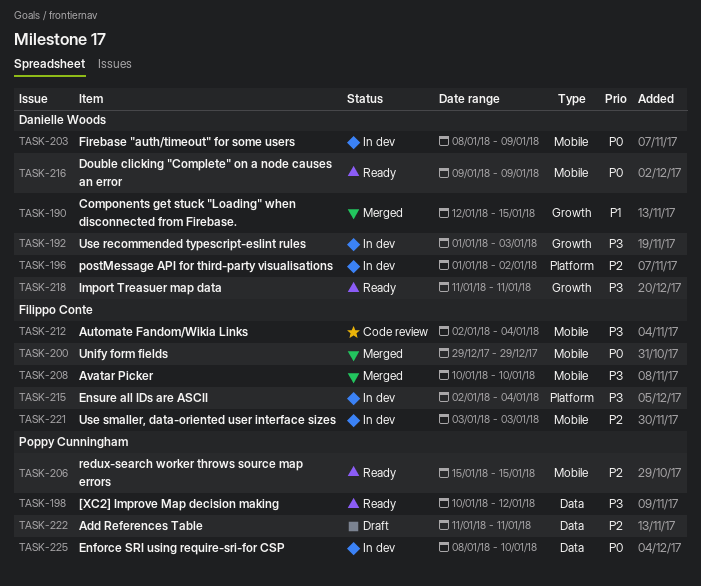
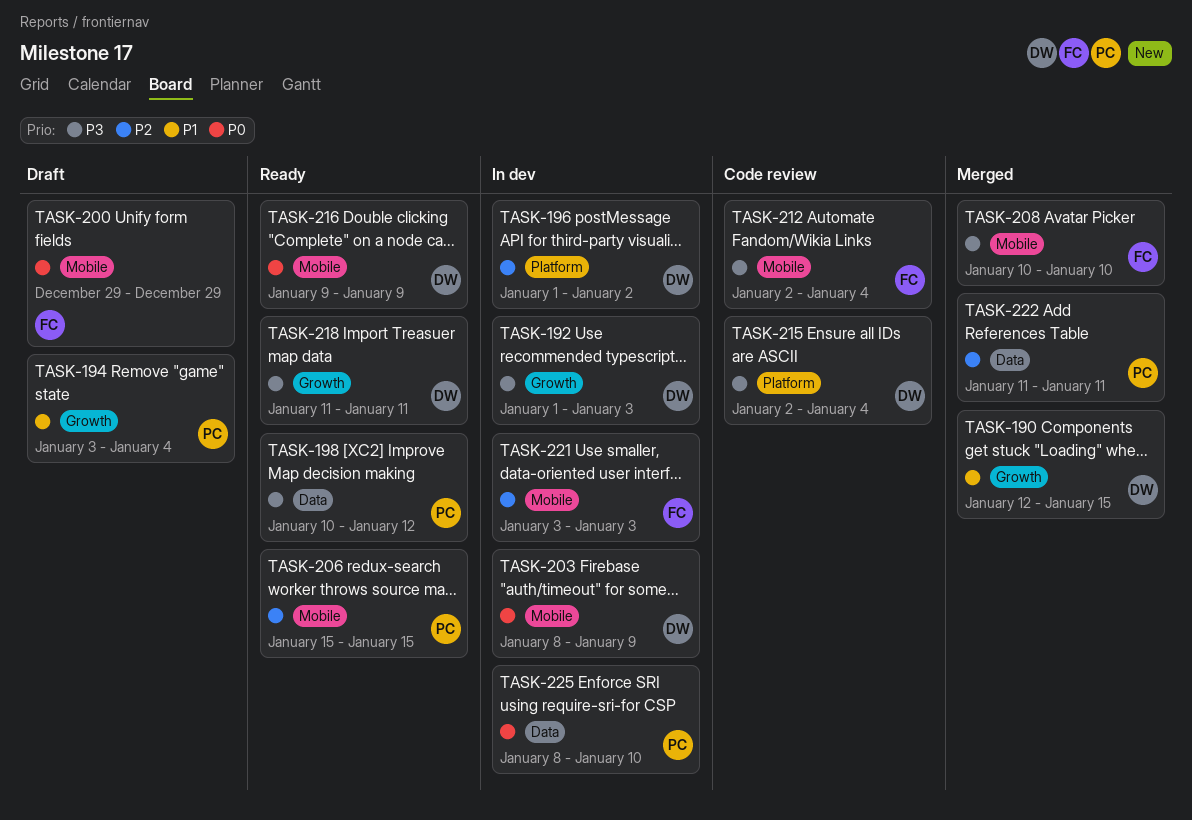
TASK-194: none -> present
TASK-200, status: Merged -> Draft
TASK-215, status: In dev -> Code review
TASK-215, owner: Filippo Conte -> Danielle Woods
TASK-222, status: Draft -> Merged

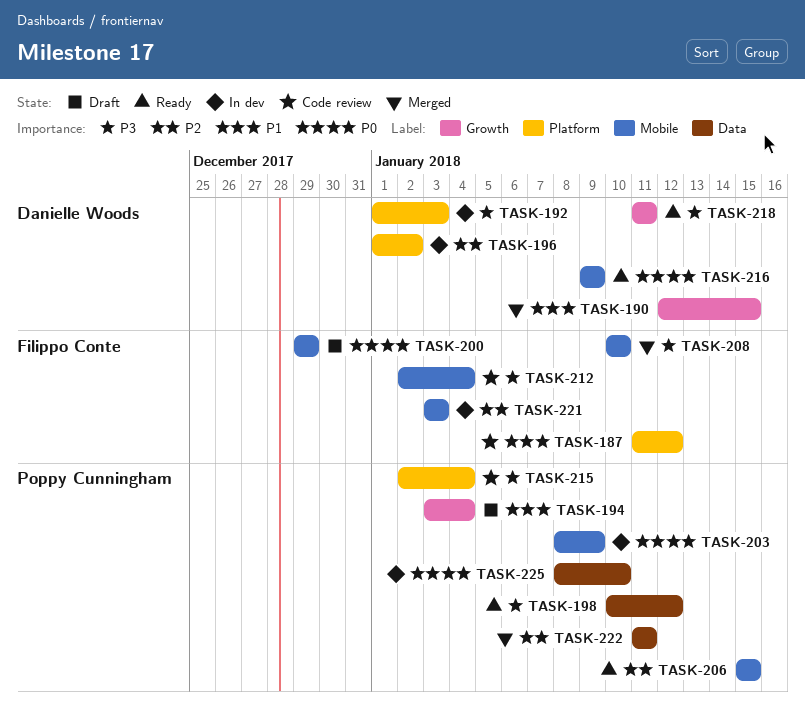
TASK-187: none -> present
TASK-192, label: Growth -> Platform
TASK-203, owner: Danielle Woods -> Poppy Cunningham
TASK-215, owner: Danielle Woods -> Poppy Cunningham

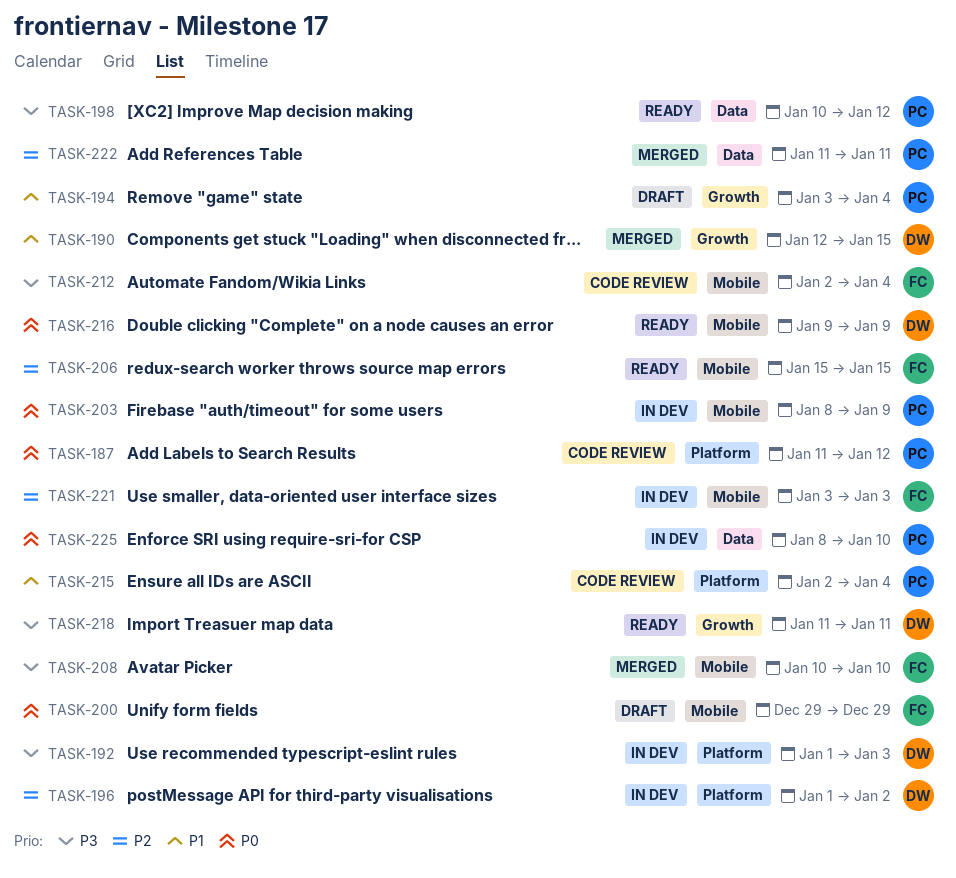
TASK-187, owner: Filippo Conte -> Poppy Cunningham
TASK-187, priority: P1 -> P0
TASK-206, owner: Poppy Cunningham -> Filippo Conte
TASK-215, priority: P3 -> P1

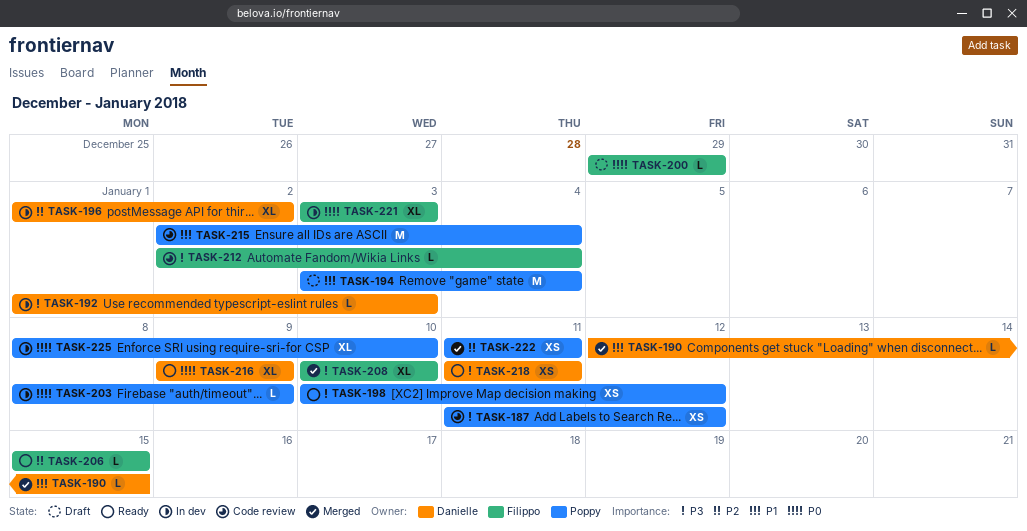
TASK-187, priority: P0 -> P3
TASK-221, priority: P2 -> P0

